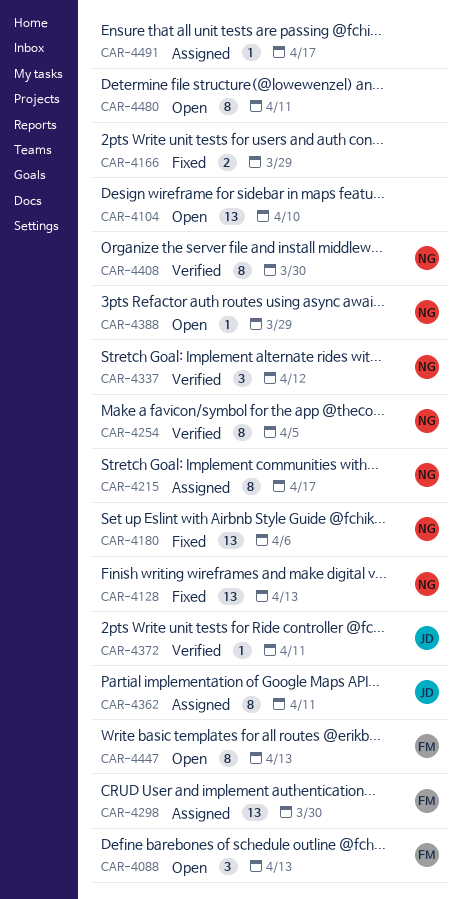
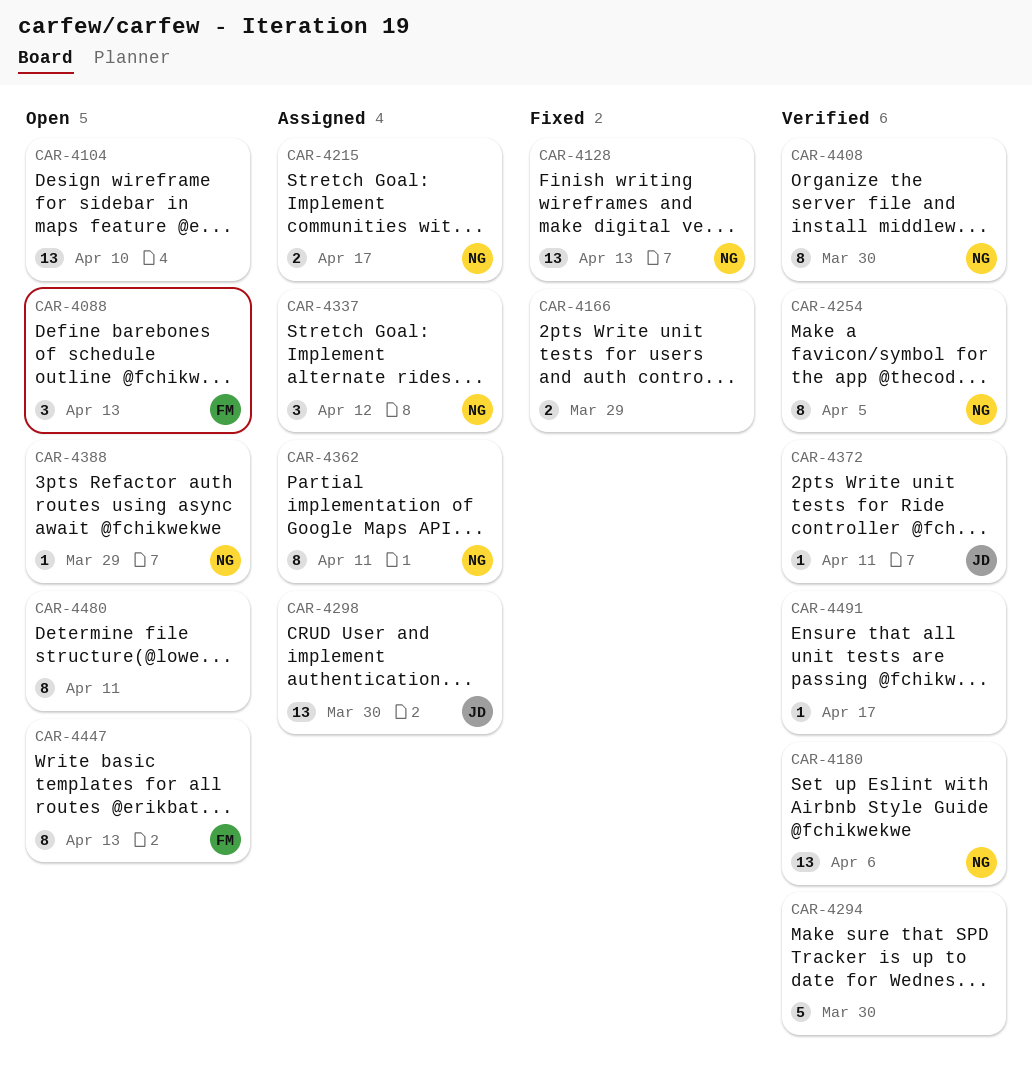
CAR-4180, status: Fixed -> Verified
CAR-4215, estimate: 8 -> 2
CAR-4294: none -> present
CAR-4298, owner: FM -> JD
CAR-4337, status: Verified -> Assigned
CAR-4362, owner: JD -> NG
CAR-4491, status: Assigned -> Verified

